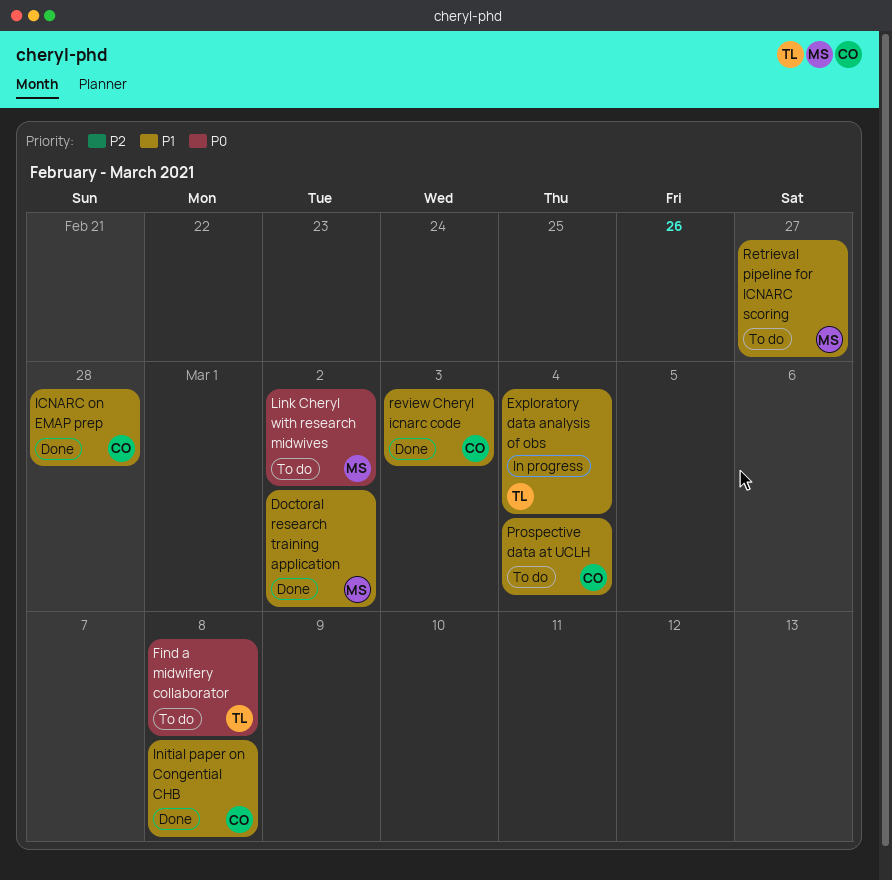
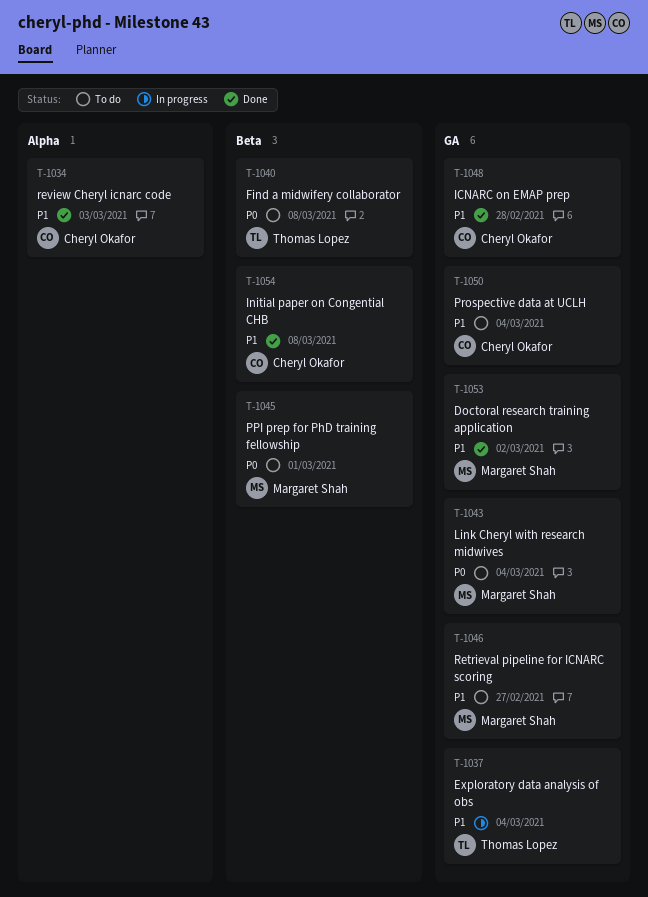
Link Cheryl with research midwives, due: Mar 2 -> Mar 4
PPI prep for PhD training fellowship: none -> present

